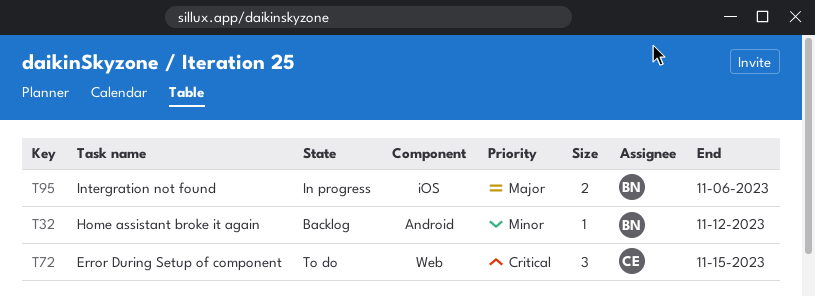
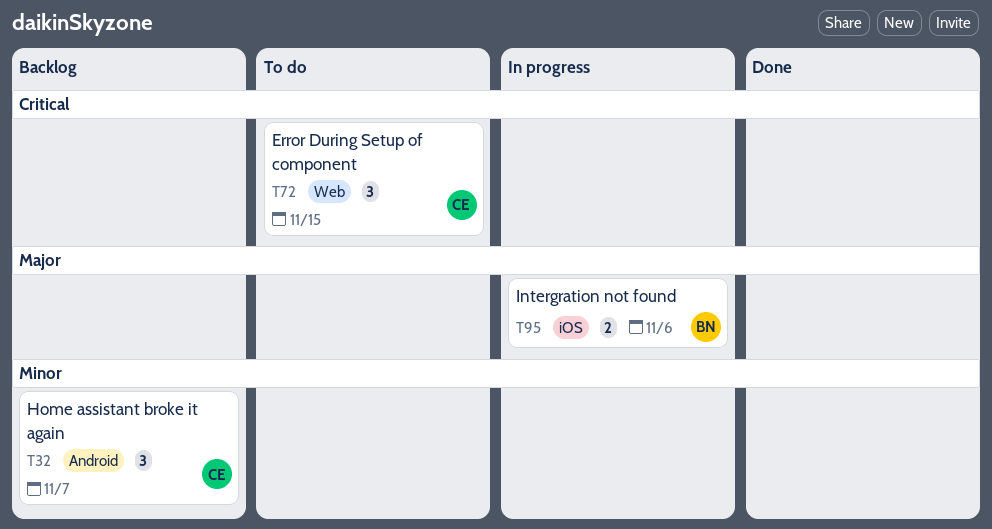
T32, owner: BN -> CE
T32, estimate: 1 -> 3
T32, due: Nov 12 -> Nov 7

